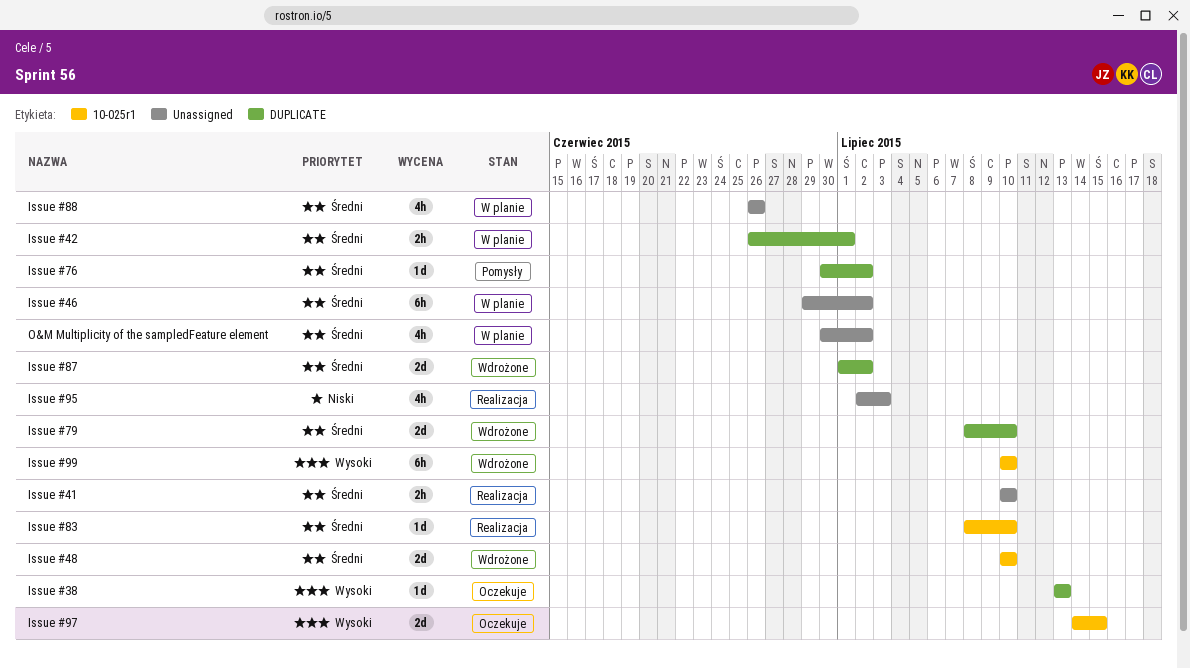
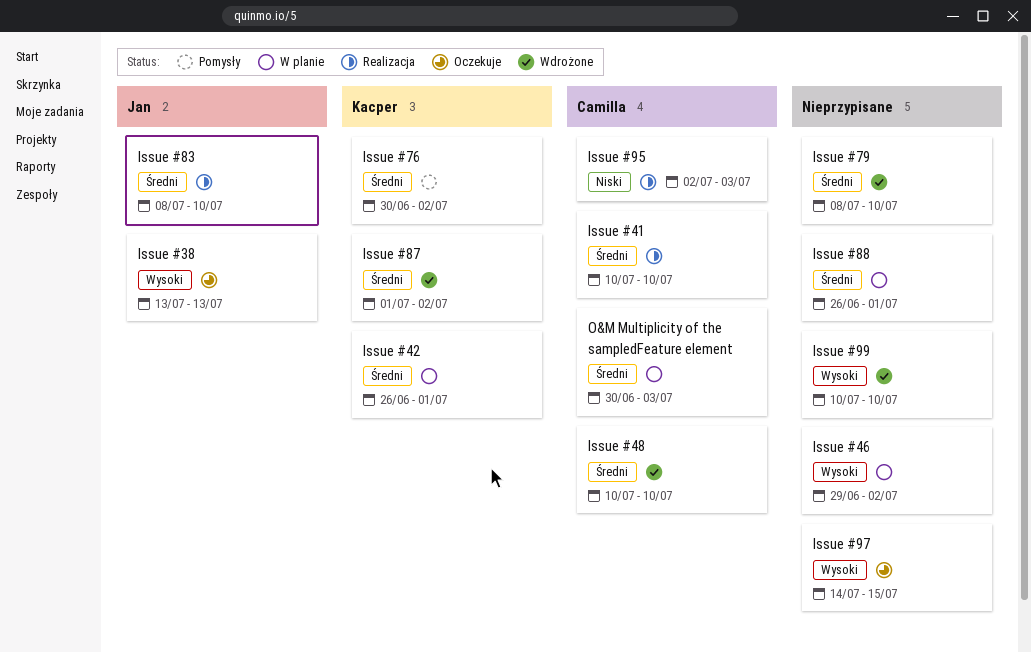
Issue #46, priority: Średni -> Wysoki
Issue #88, due: Jun 26 -> Jul 1
O&M Multiplicity of the sampledFeature element, due: Jul 2 -> Jul 3

